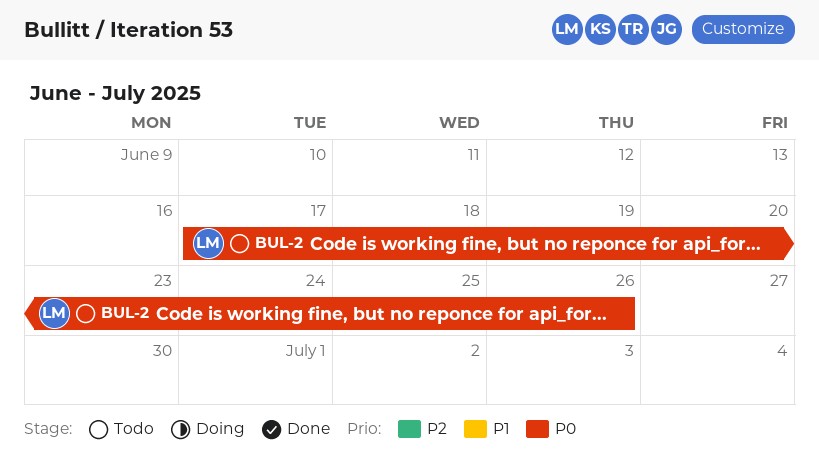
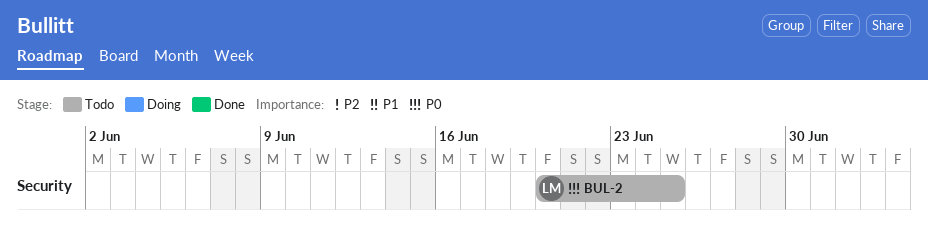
BUL-2, start: Jun 17 -> Jun 20
BUL-2, due: Jun 26 -> Jun 25

